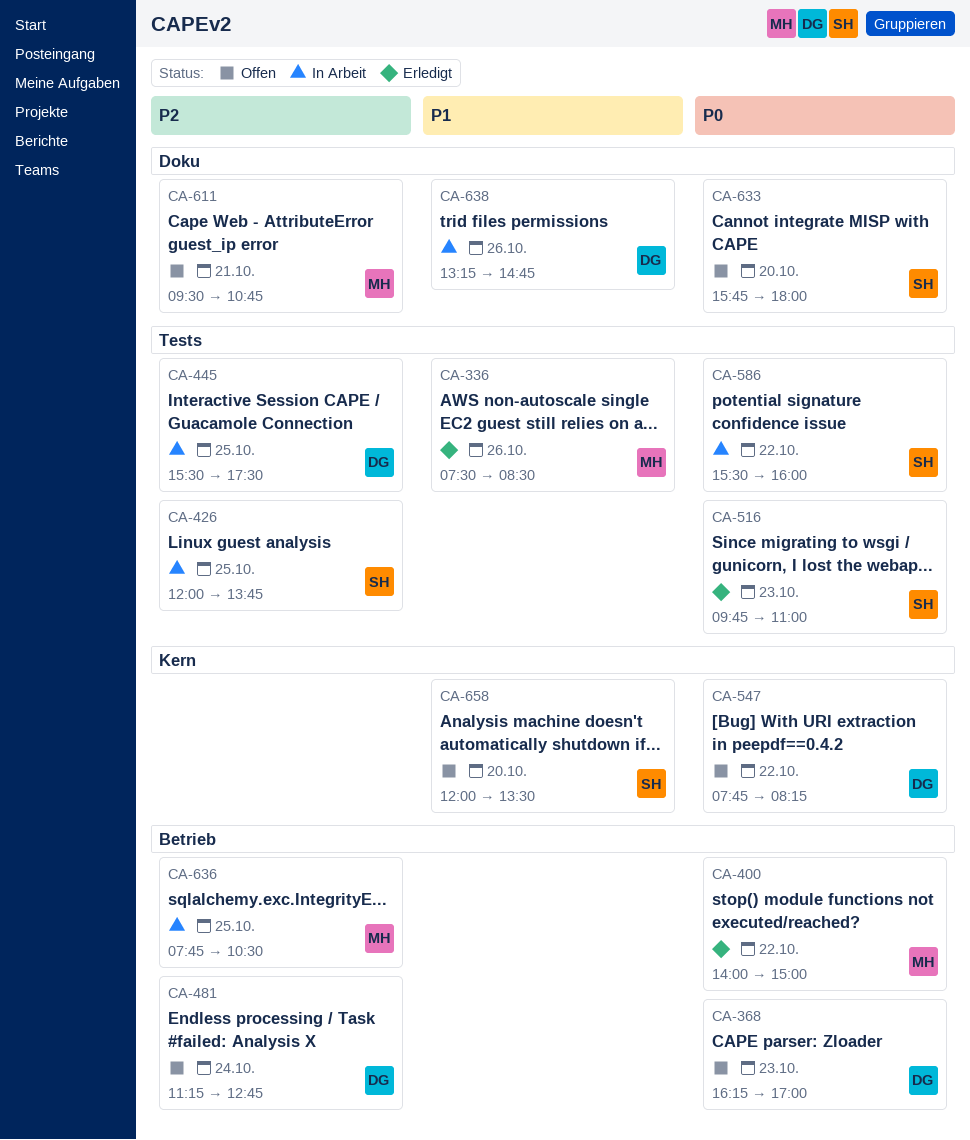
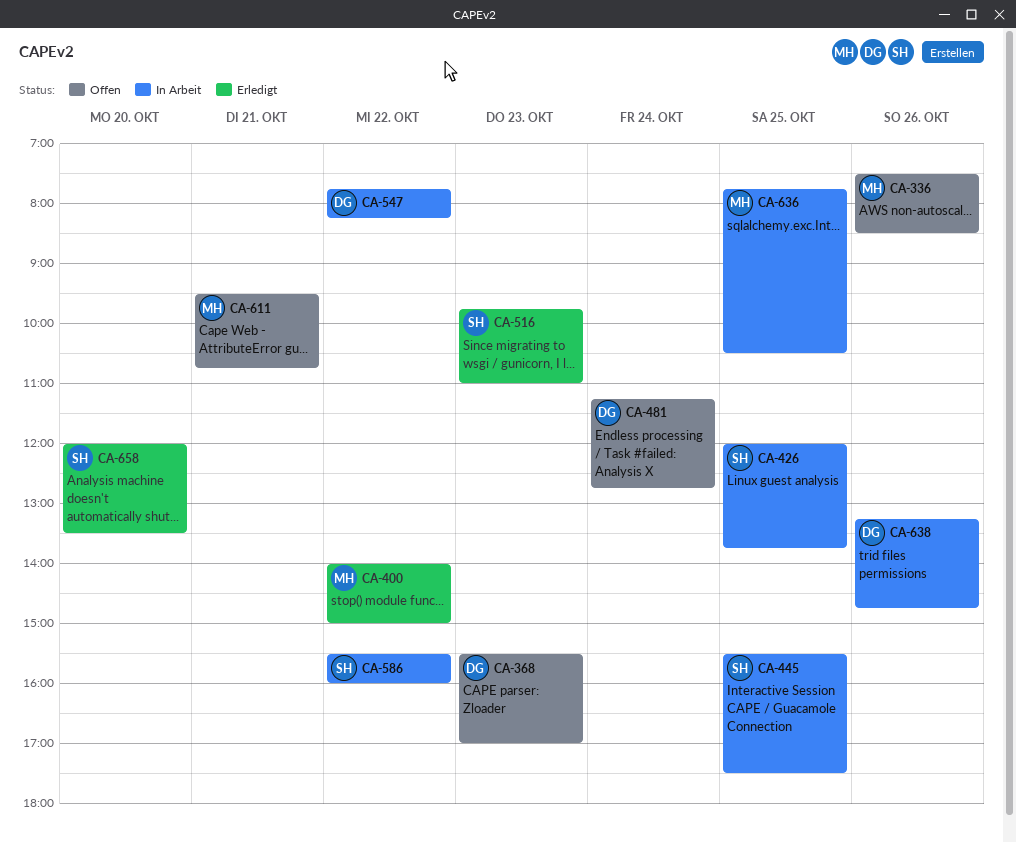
CA-336, status: Erledigt -> Offen
CA-368, begins: 16:15 -> 15:30
CA-445, owner: DG -> SH
CA-547, status: Offen -> In Arbeit
CA-633: present -> none
CA-658, status: Offen -> Erledigt

